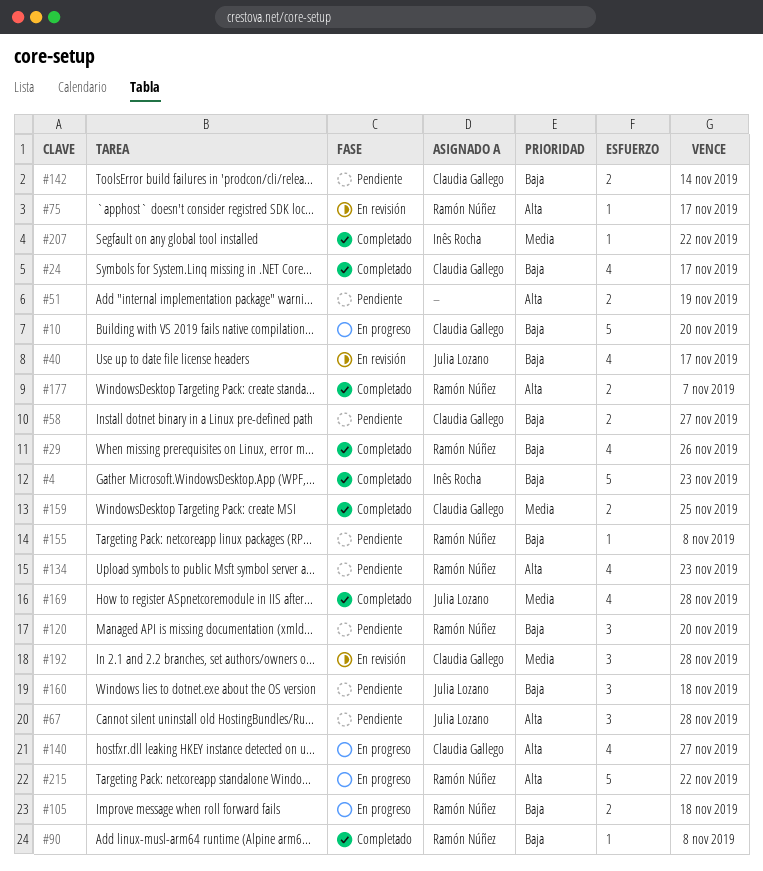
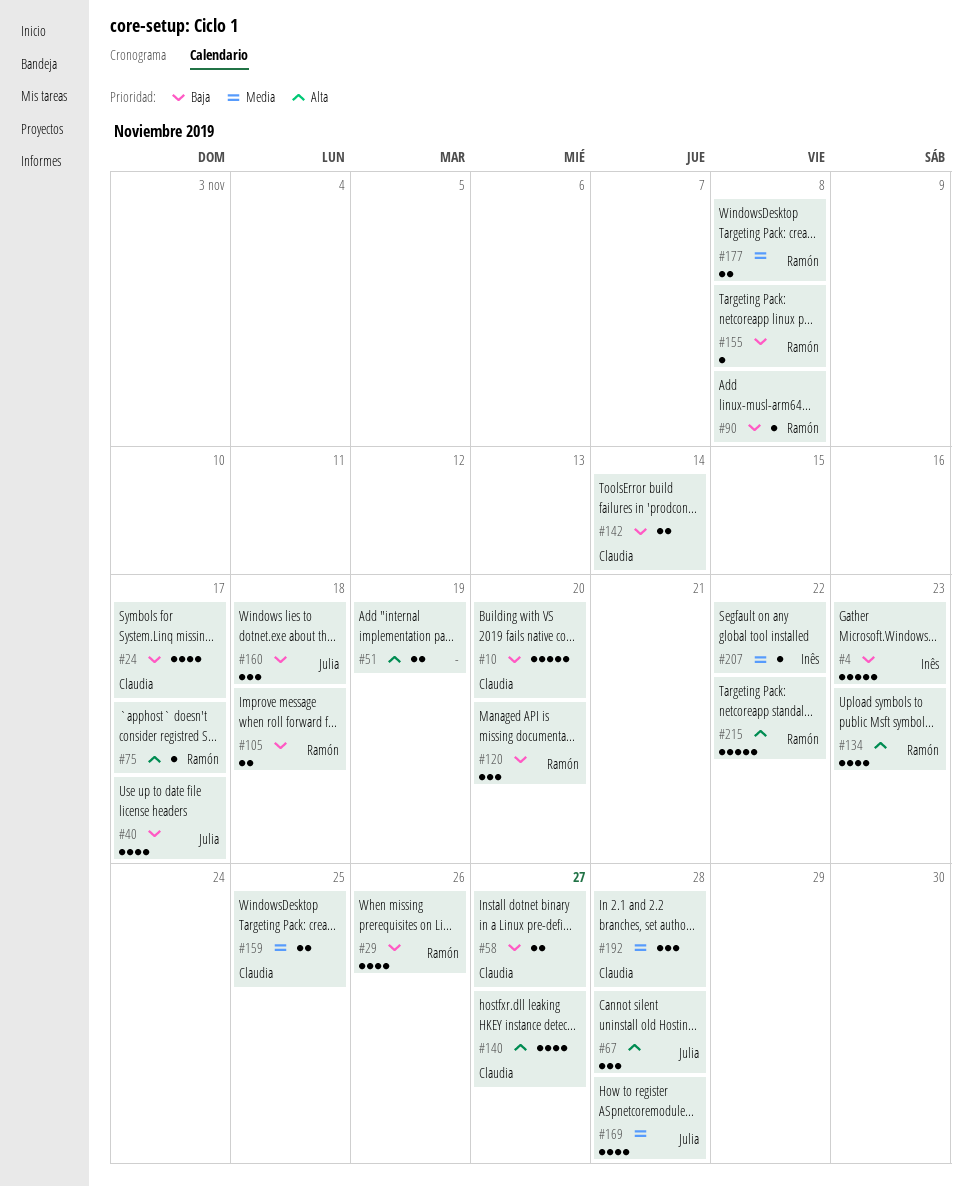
#177, priority: Alta -> Media
#177, due: Nov 7 -> Nov 8

